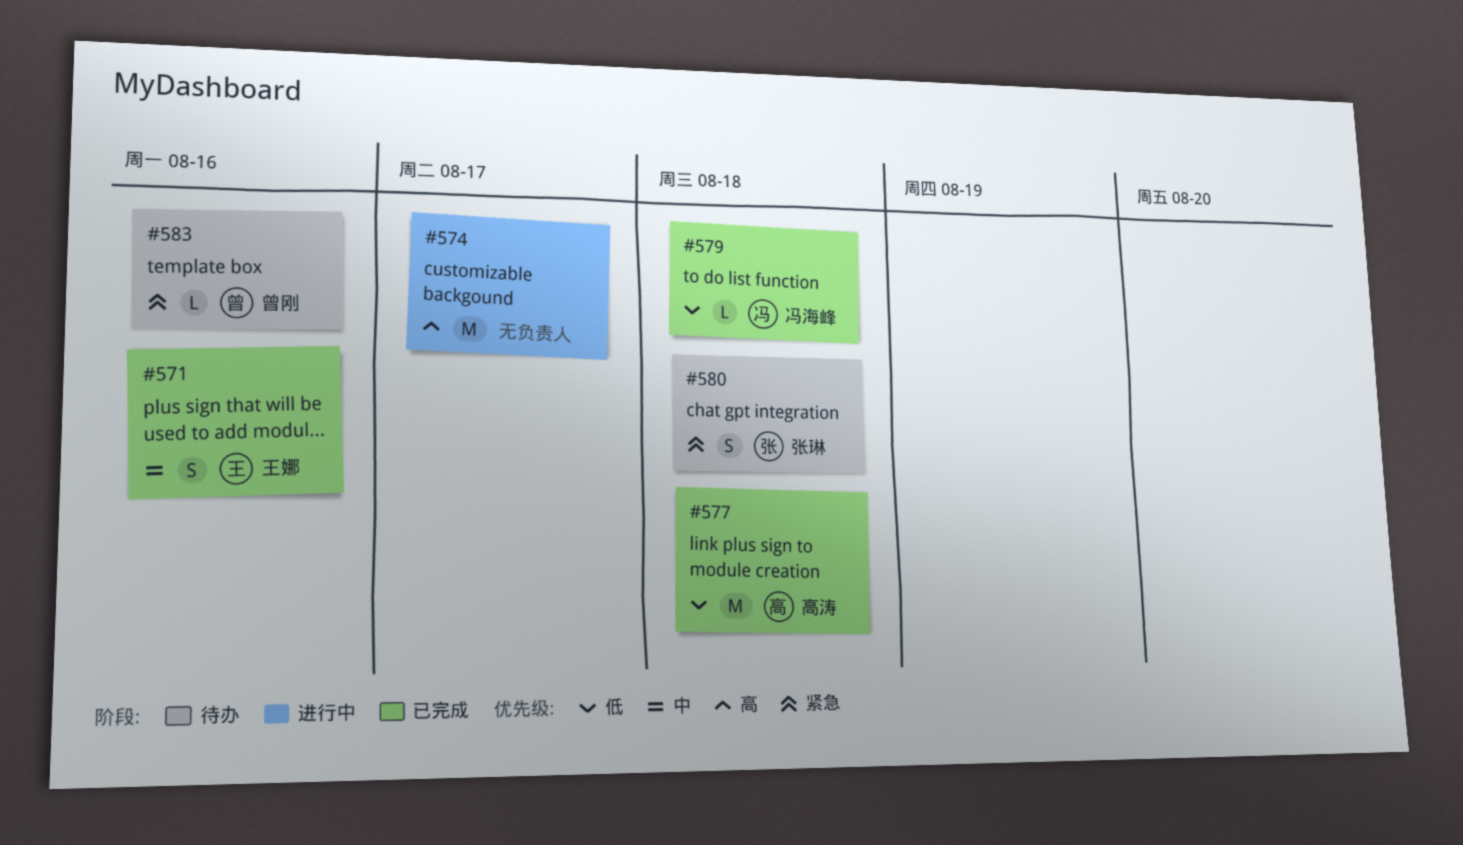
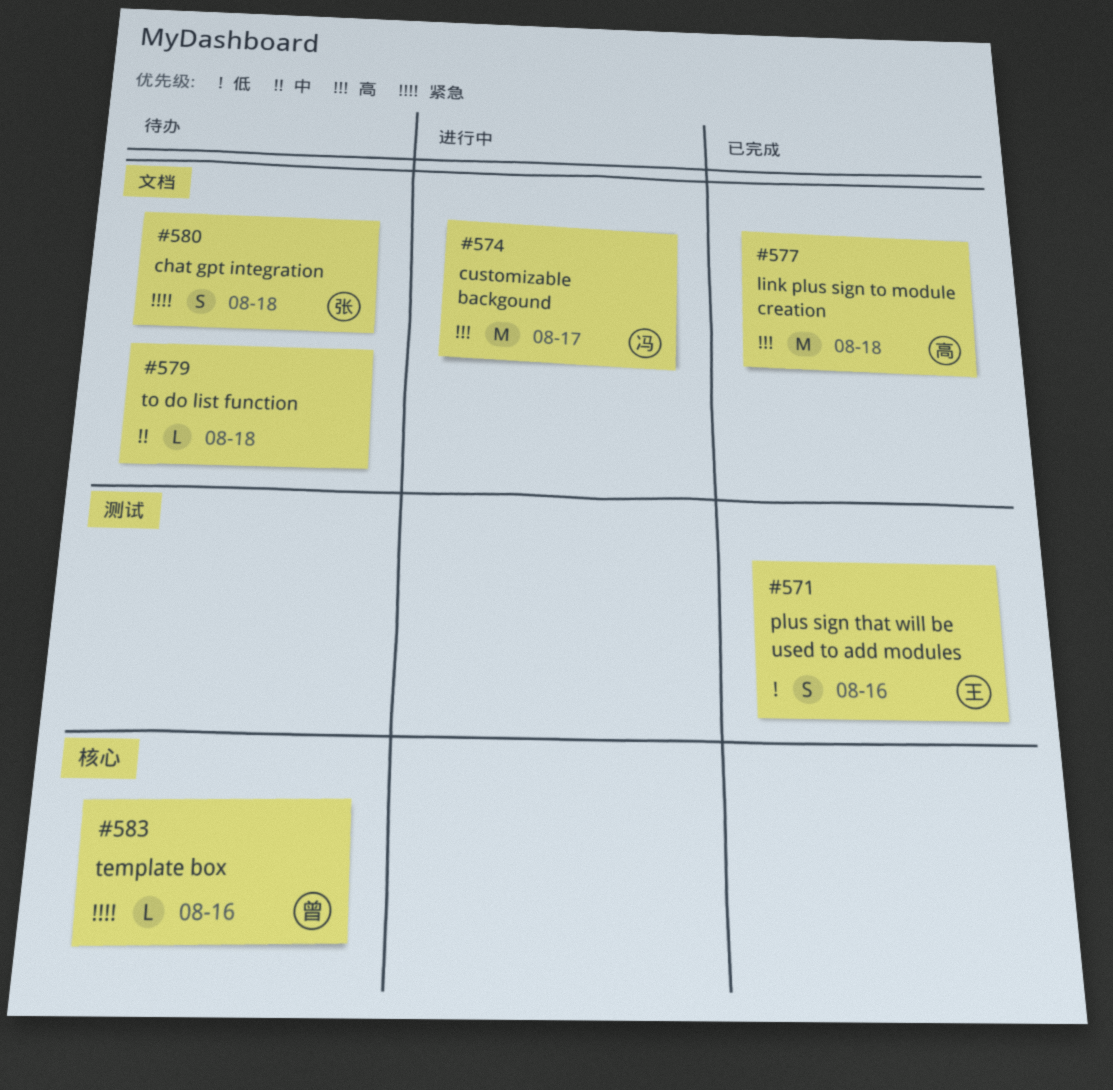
#571, priority: 中 -> 低
#574, owner: none -> 冯海峰
#577, priority: 低 -> 高
#579, status: 已完成 -> 待办
#579, owner: 冯海峰 -> none
#579, priority: 低 -> 中

